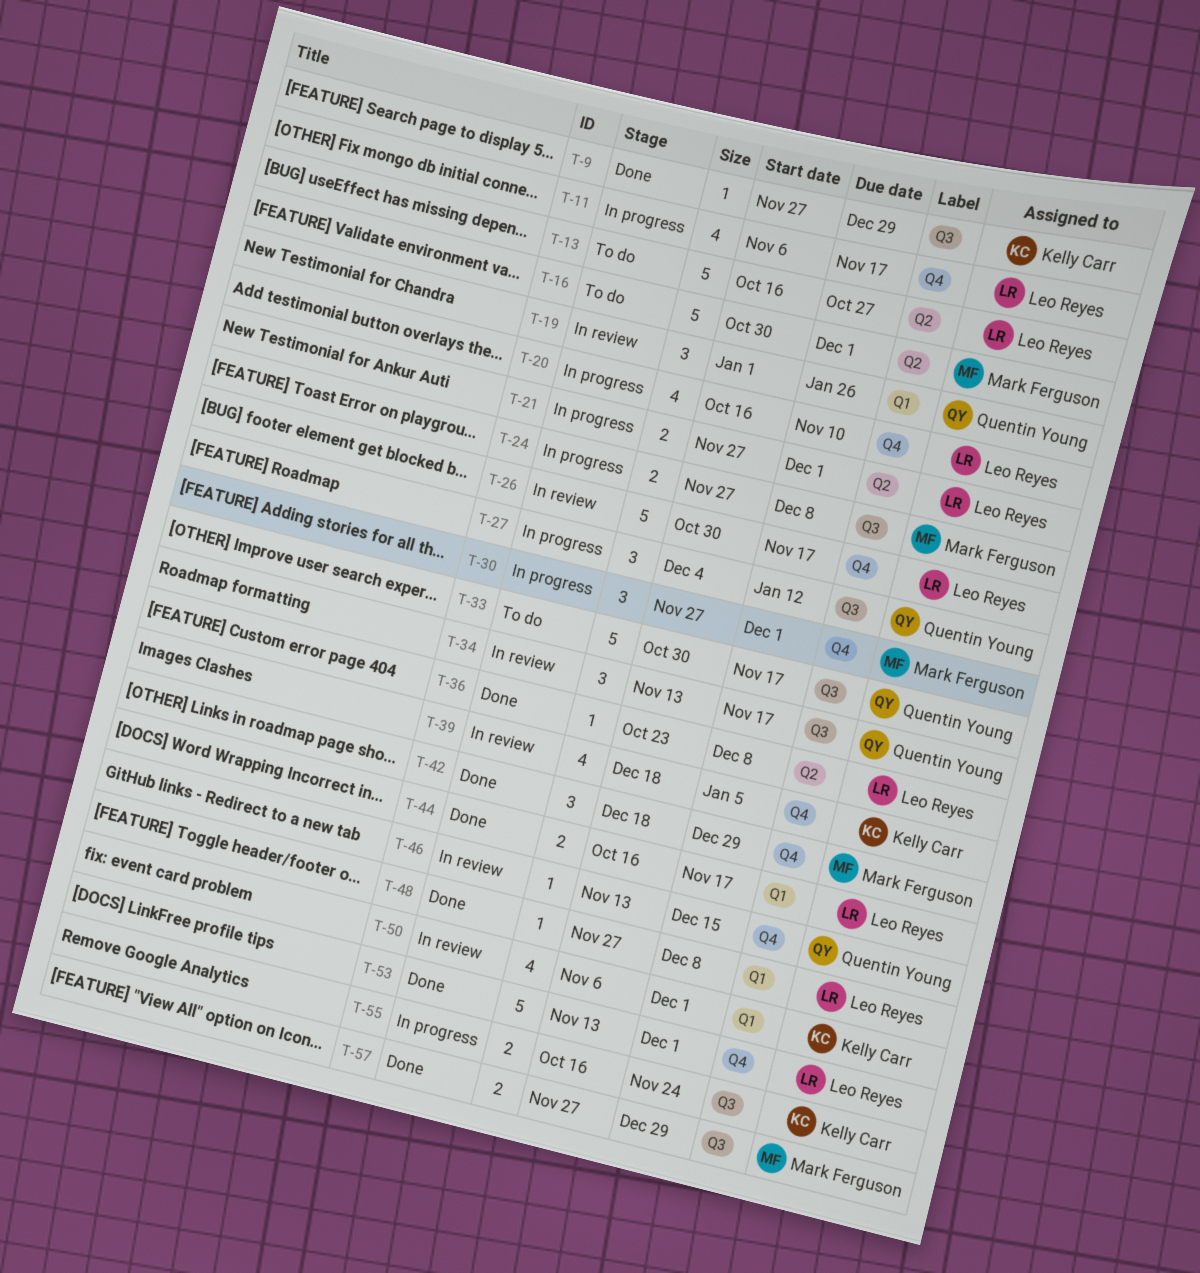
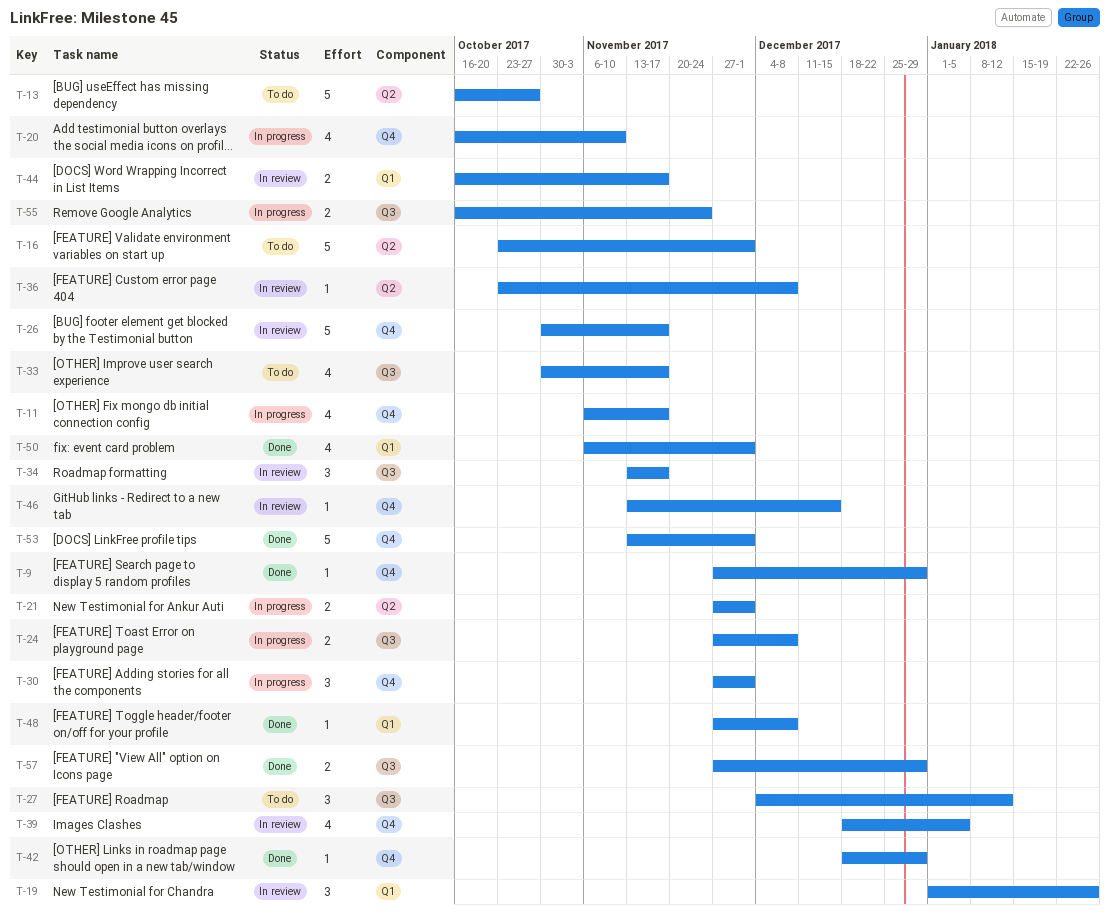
T-9, label: Q3 -> Q4
T-16, start: Oct 30 -> Oct 23
T-27, status: In progress -> To do
T-33, estimate: 5 -> 4
T-36, status: Done -> In review
T-42, estimate: 3 -> 1
T-44, status: Done -> In review
T-50, status: In review -> Done

